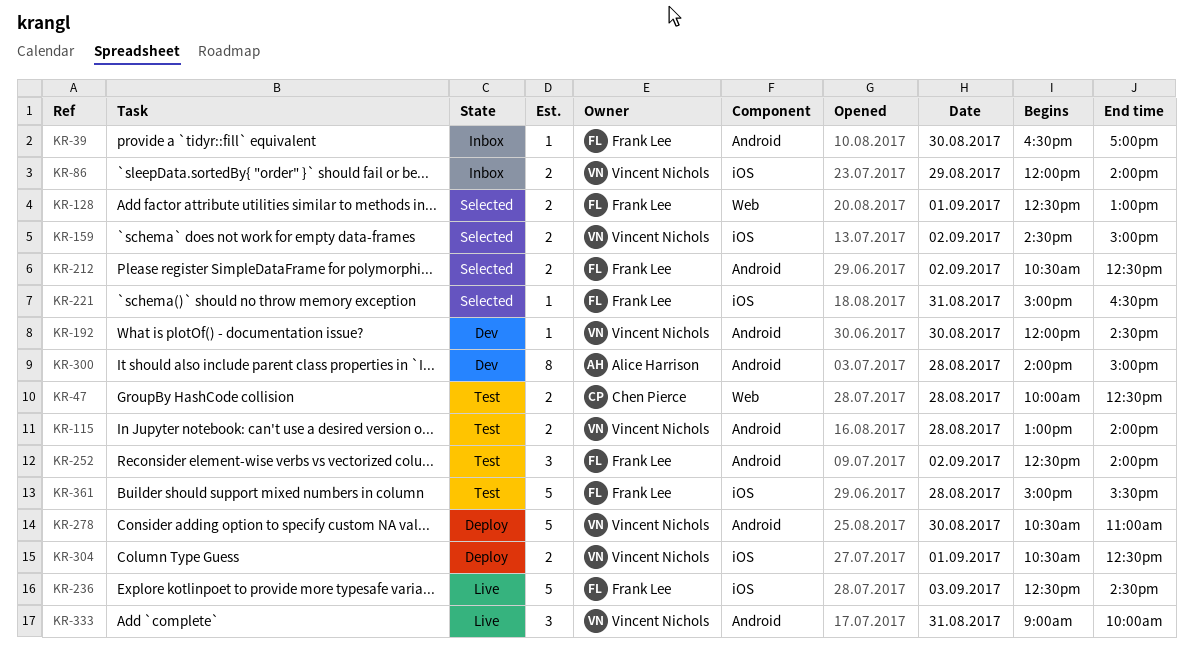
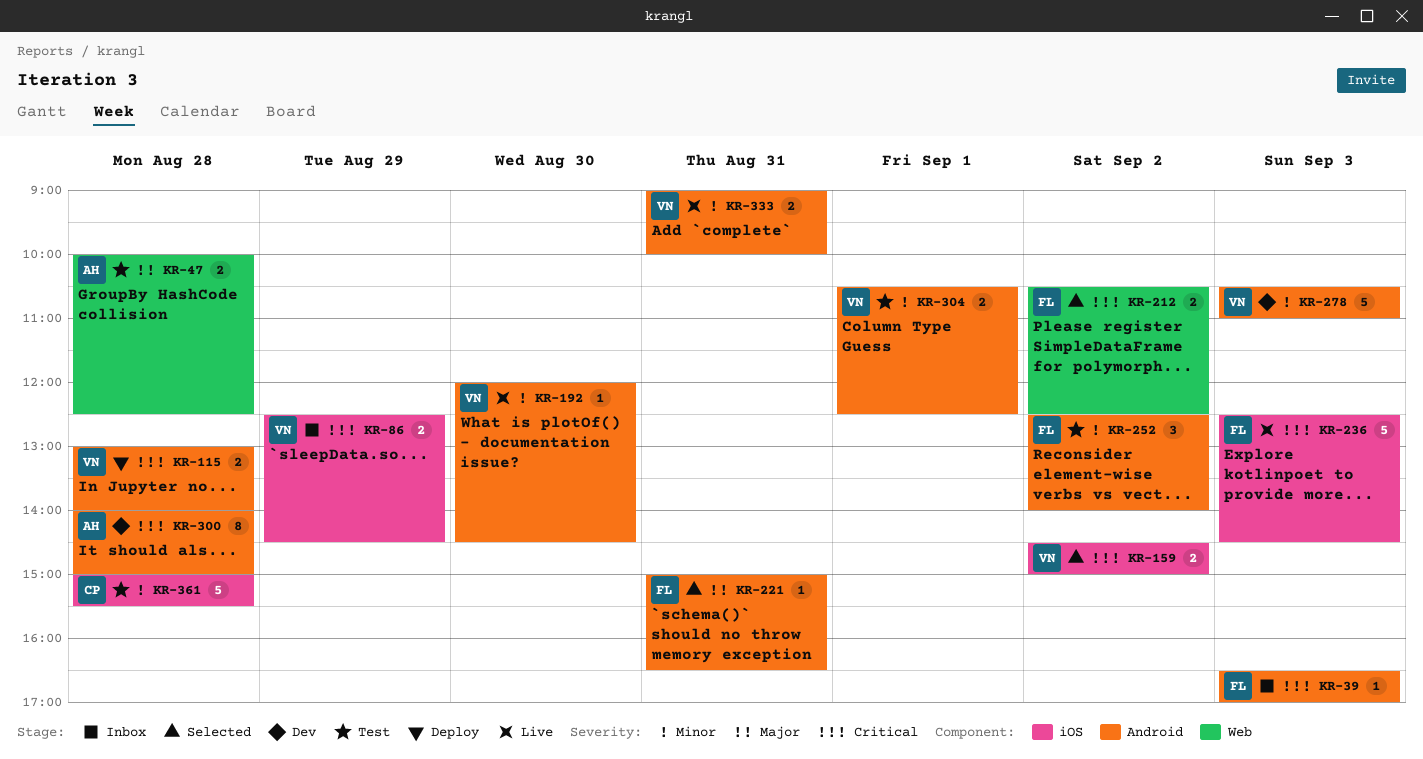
KR-39, day: Aug 30 -> Sep 3
KR-47, owner: Chen Pierce -> Alice Harrison
KR-86, begins: 12:00 -> 12:30
KR-86, ends: 14:00 -> 14:30
KR-115, status: Test -> Deploy
KR-128: present -> none
KR-192, status: Dev -> Live
KR-212, label: Android -> Web
KR-221, label: iOS -> Android
KR-278, status: Deploy -> Dev
KR-278, day: Aug 30 -> Sep 3
KR-304, status: Deploy -> Test
KR-304, label: iOS -> Android
KR-333, estimate: 3 -> 2
KR-361, owner: Frank Lee -> Chen Pierce

